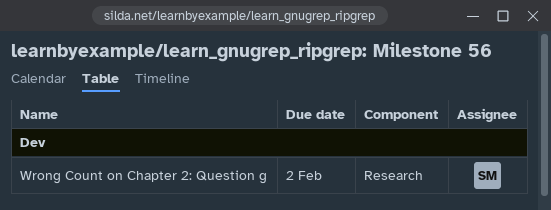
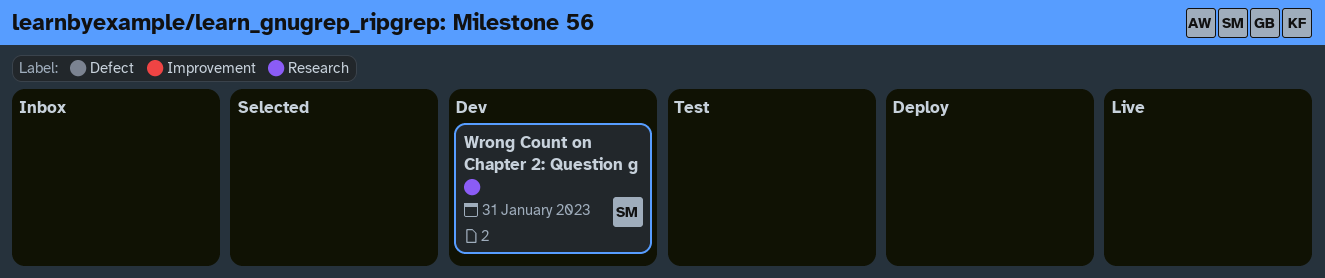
Wrong Count on Chapter 2: Question g, due: Feb 2 -> Jan 31

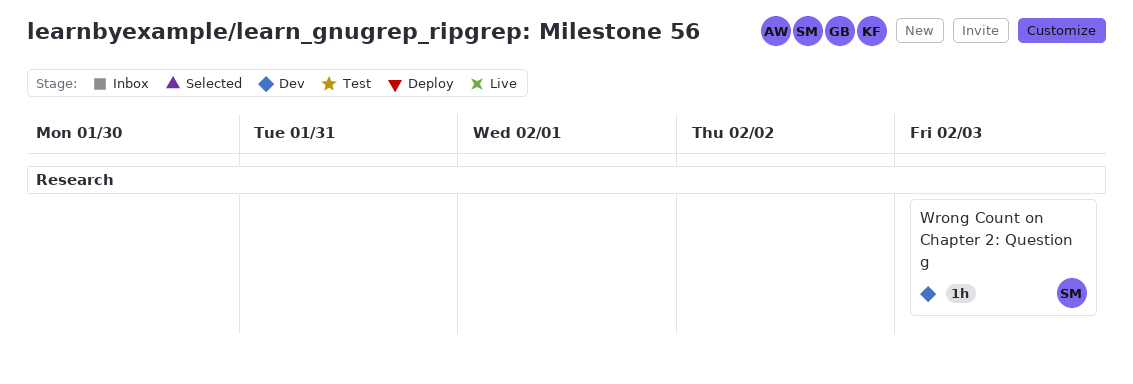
Wrong Count on Chapter 2: Question g, due: Jan 31 -> Feb 3

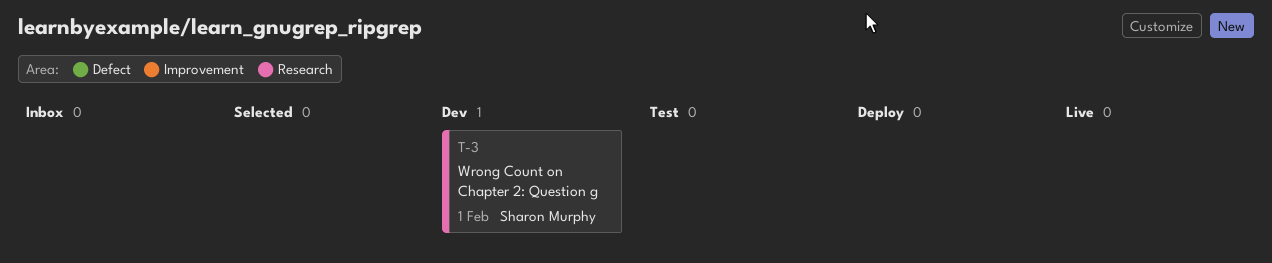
Wrong Count on Chapter 2: Question g, due: Feb 3 -> Feb 1

